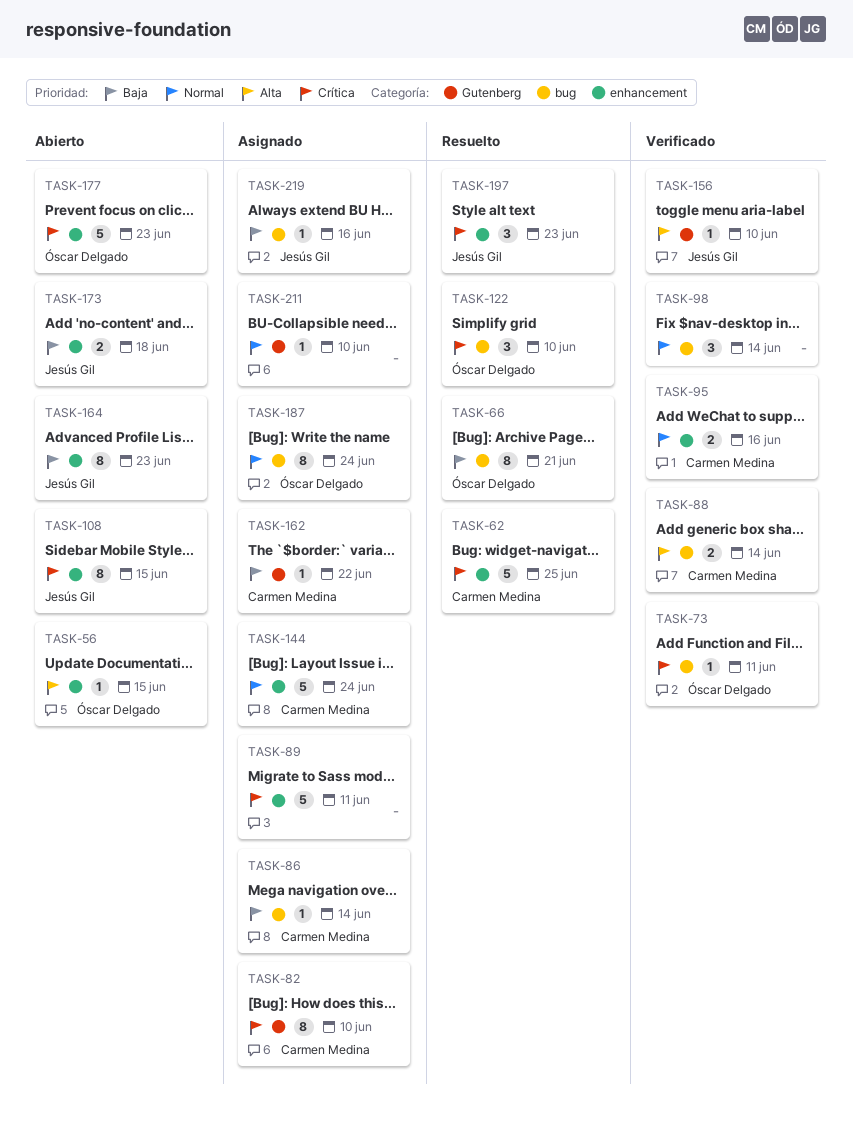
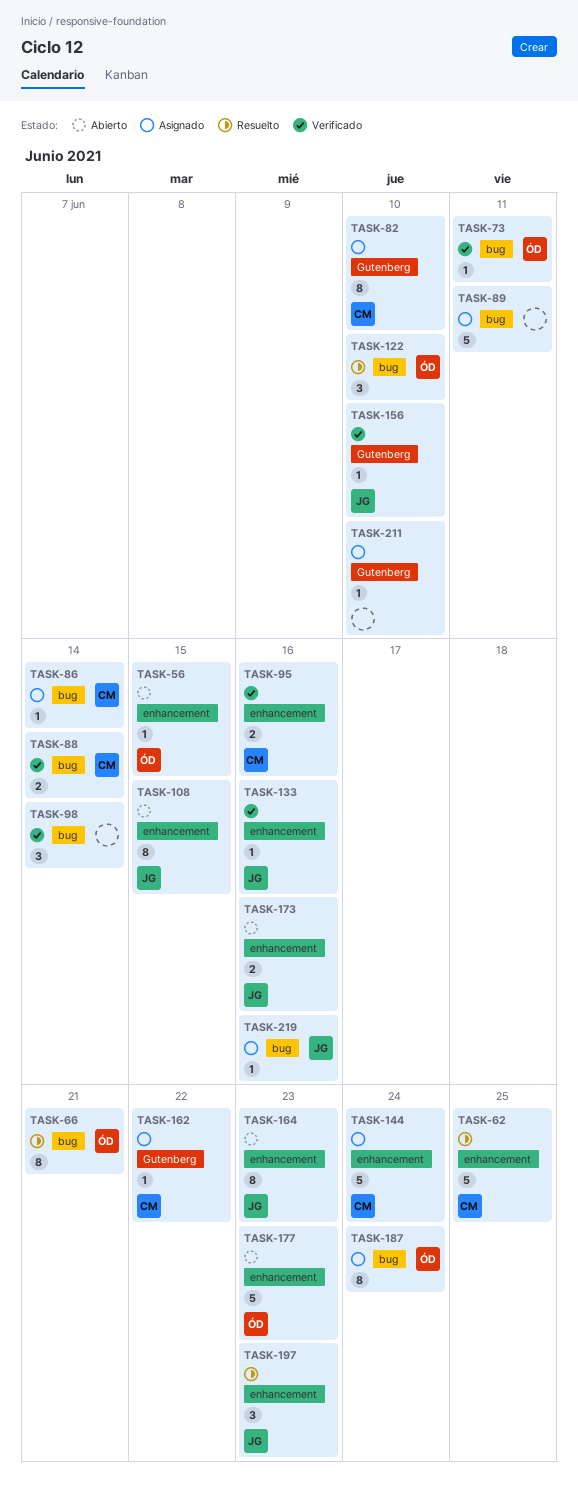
TASK-89, label: enhancement -> bug
TASK-133: none -> present
TASK-173, due: Jun 18 -> Jun 16

